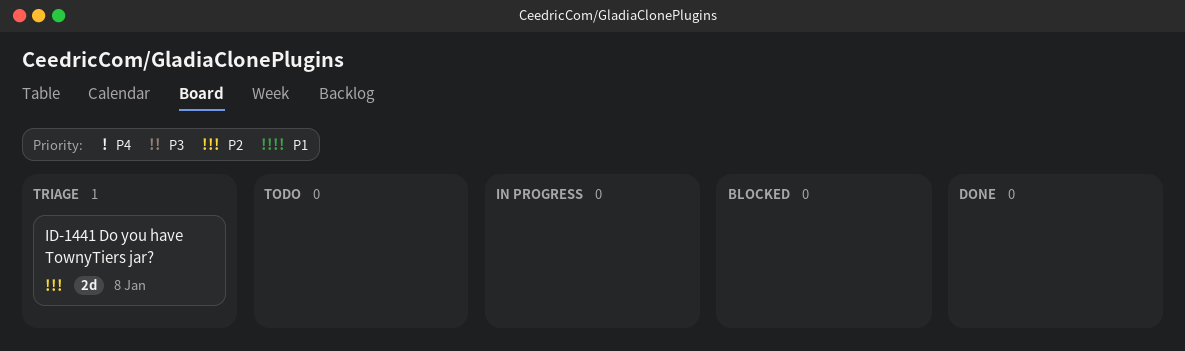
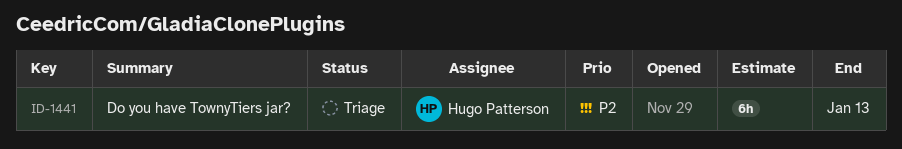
ID-1441, estimate: 2d -> 6h
ID-1441, due: Jan 8 -> Jan 13

